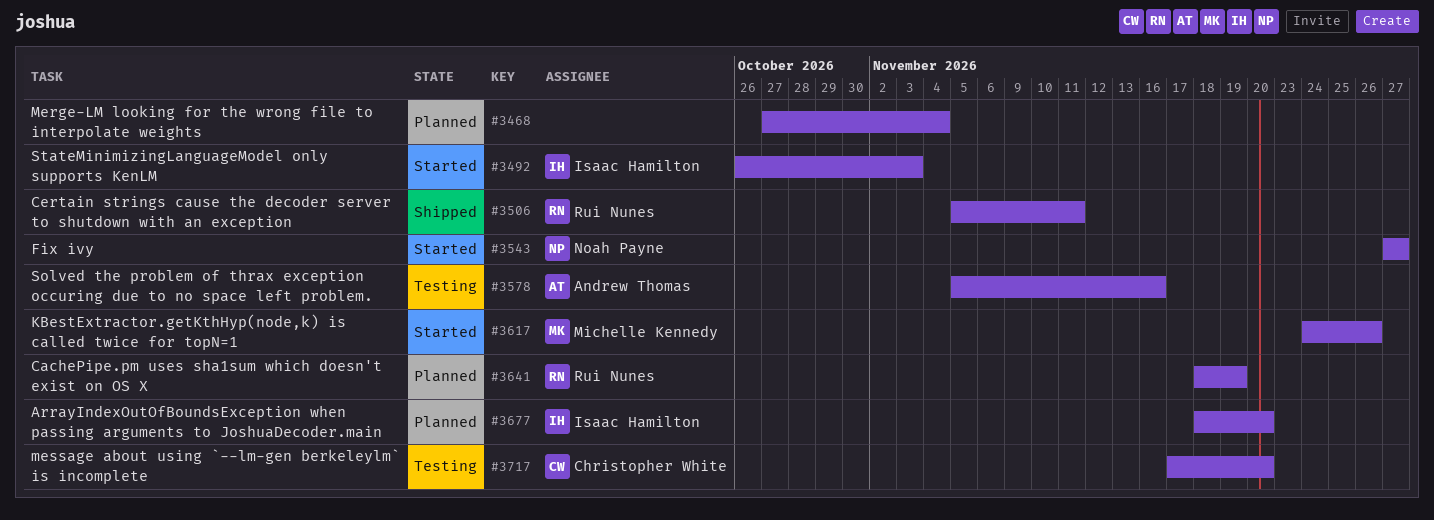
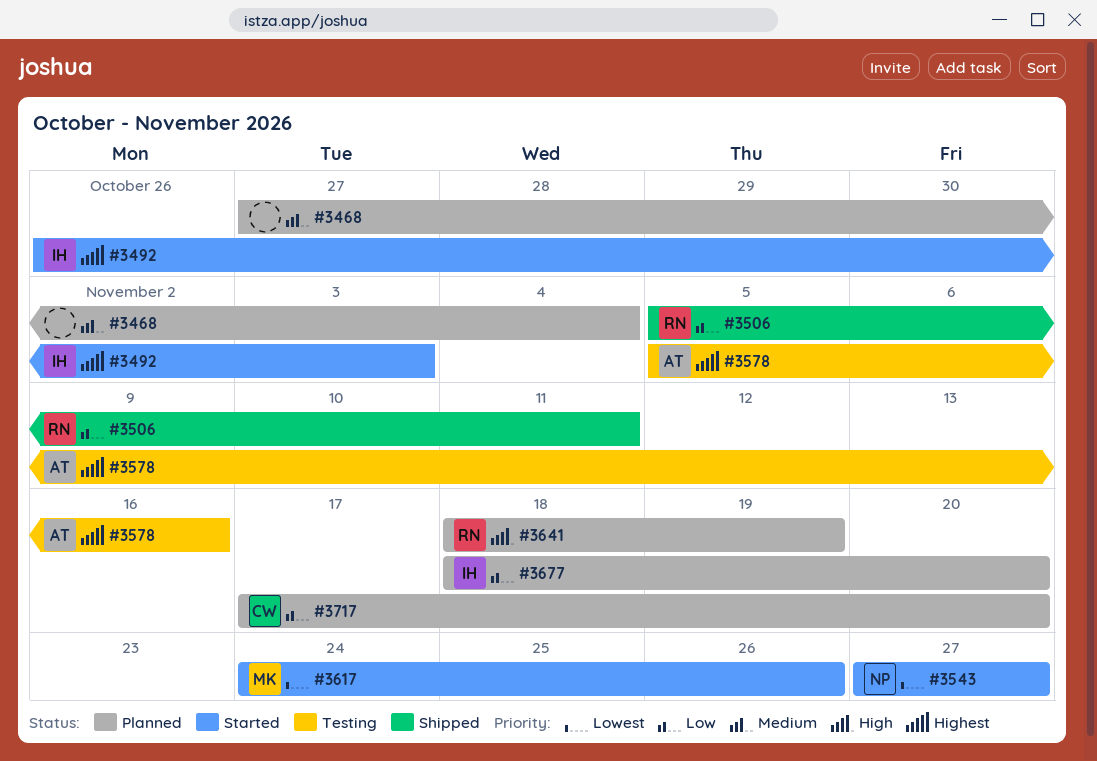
#3717, status: Testing -> Planned

